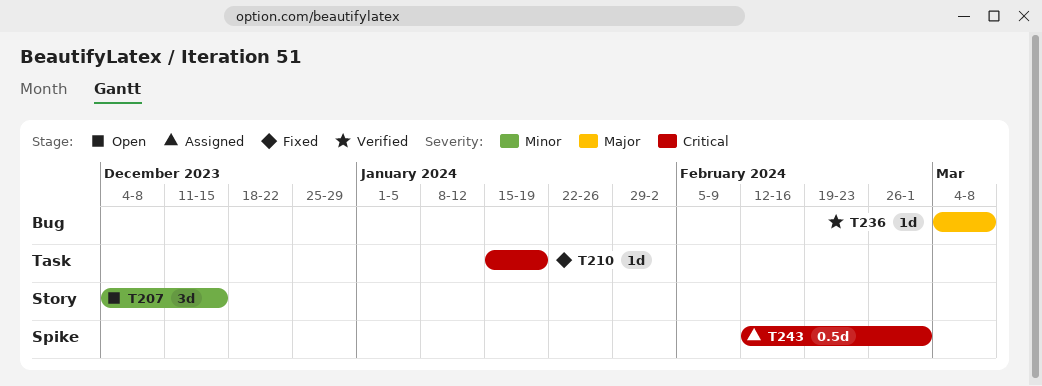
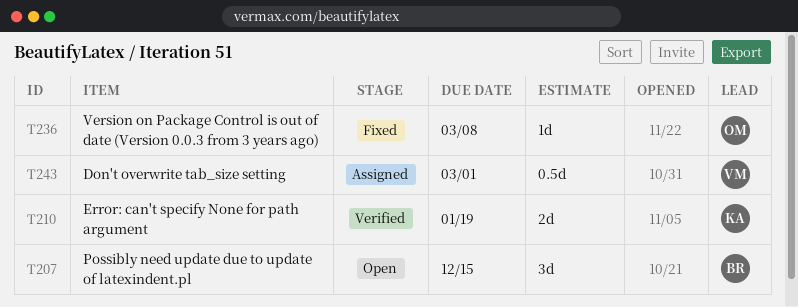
T210, status: Fixed -> Verified
T210, estimate: 1d -> 2d
T236, status: Verified -> Fixed

